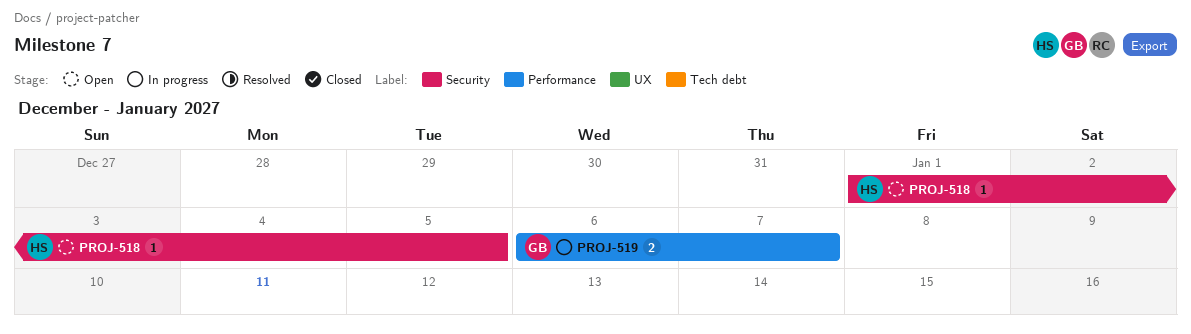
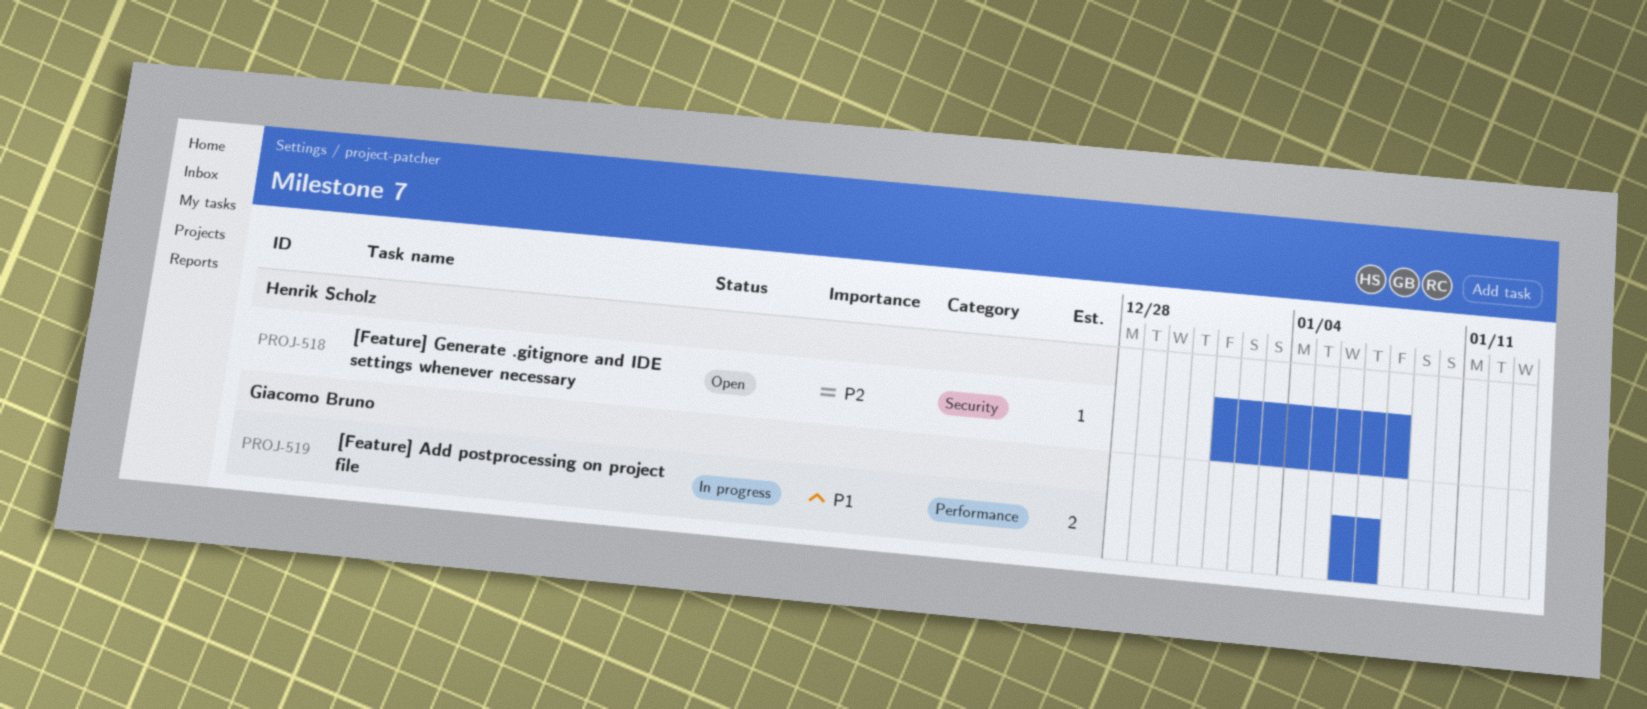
PROJ-518, due: Jan 5 -> Jan 8

